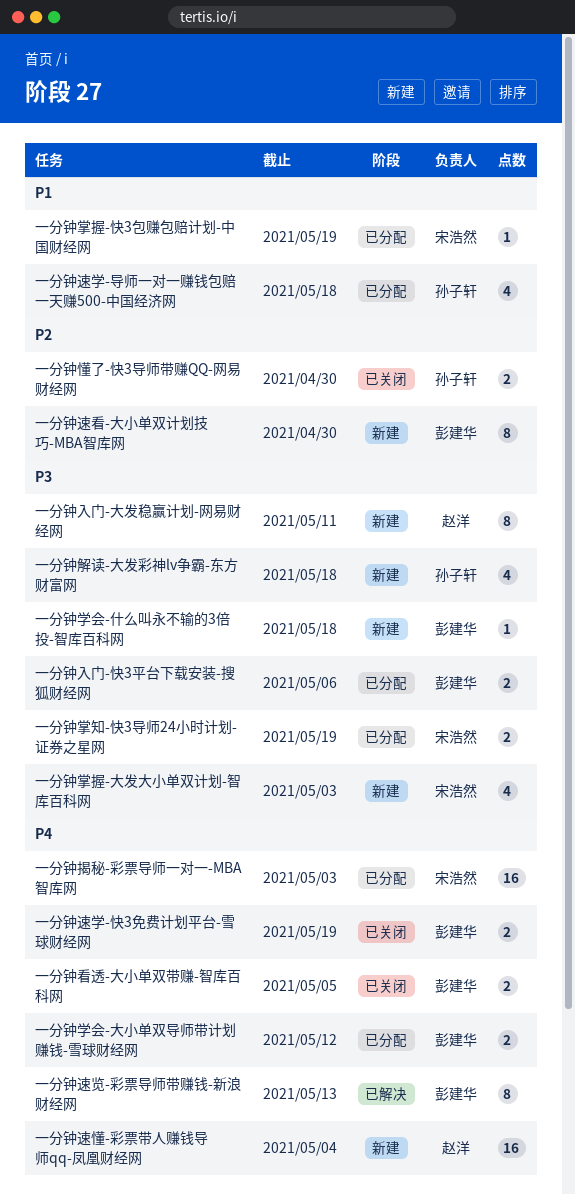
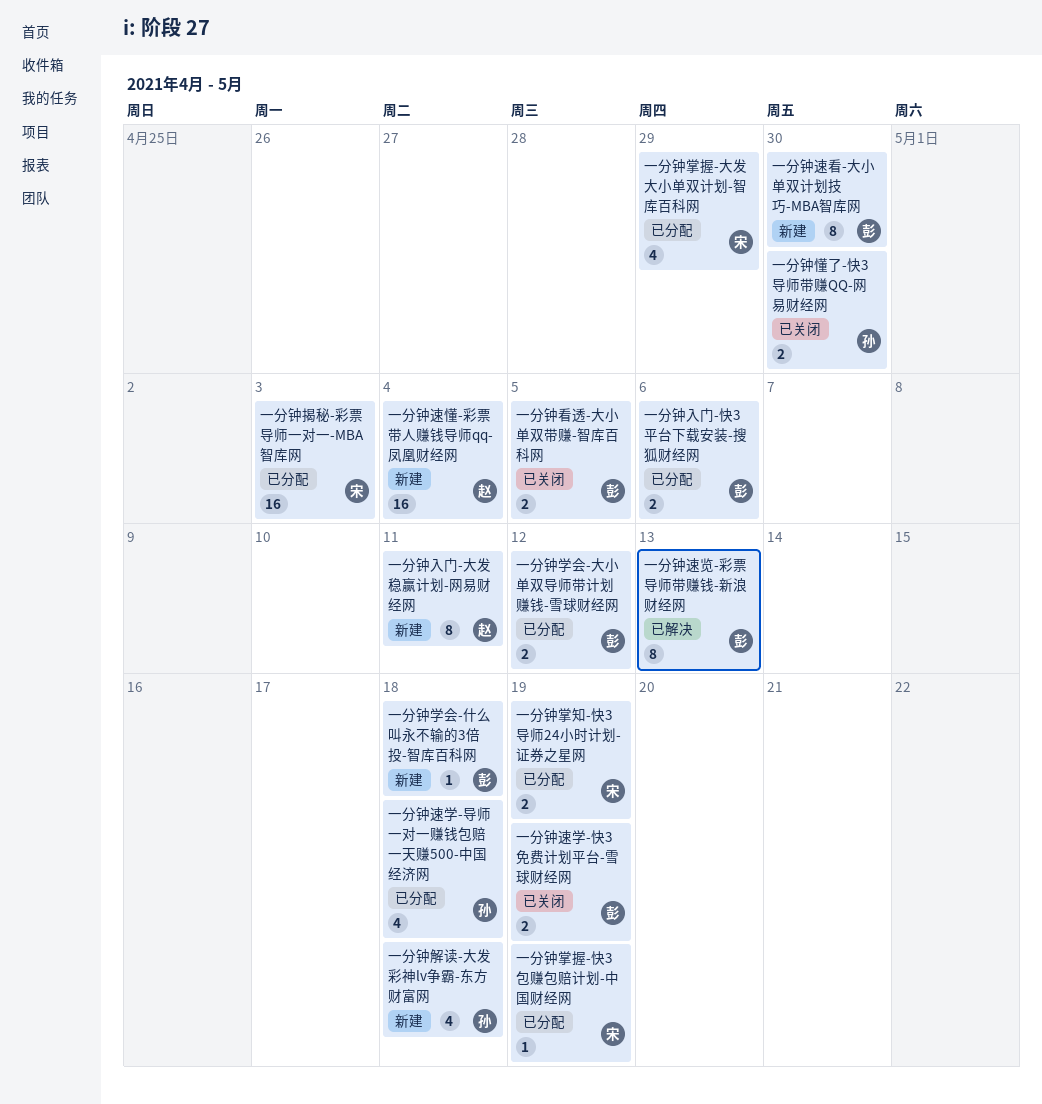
一分钟掌握-大发大小单双计划-智库百科网, status: 新建 -> 已分配
一分钟掌握-大发大小单双计划-智库百科网, due: May 3 -> Apr 29

